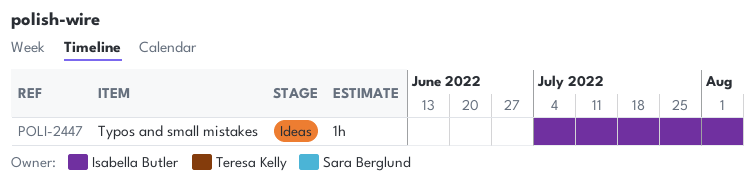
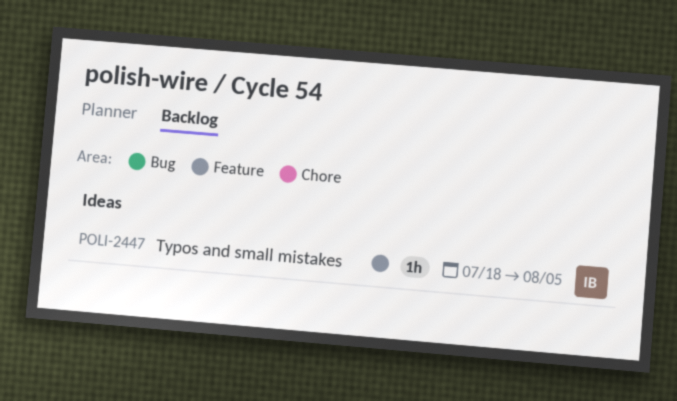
POLI-2447, start: Jul 4 -> Jul 18

